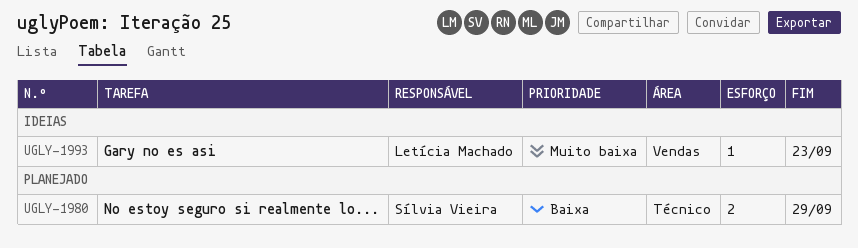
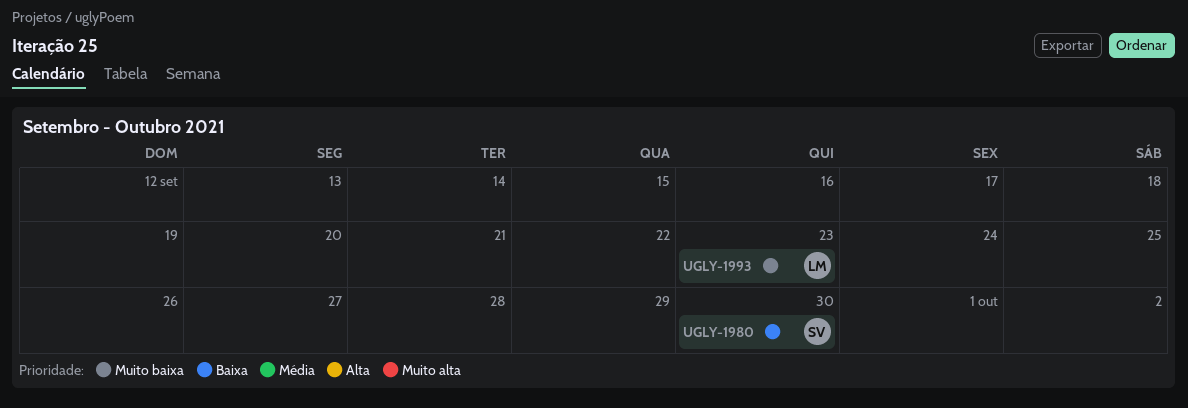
UGLY-1980, due: Sep 29 -> Sep 30

